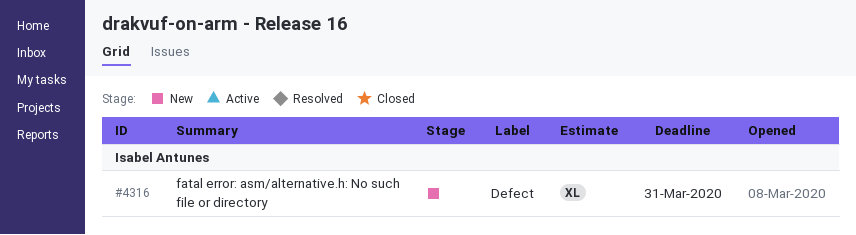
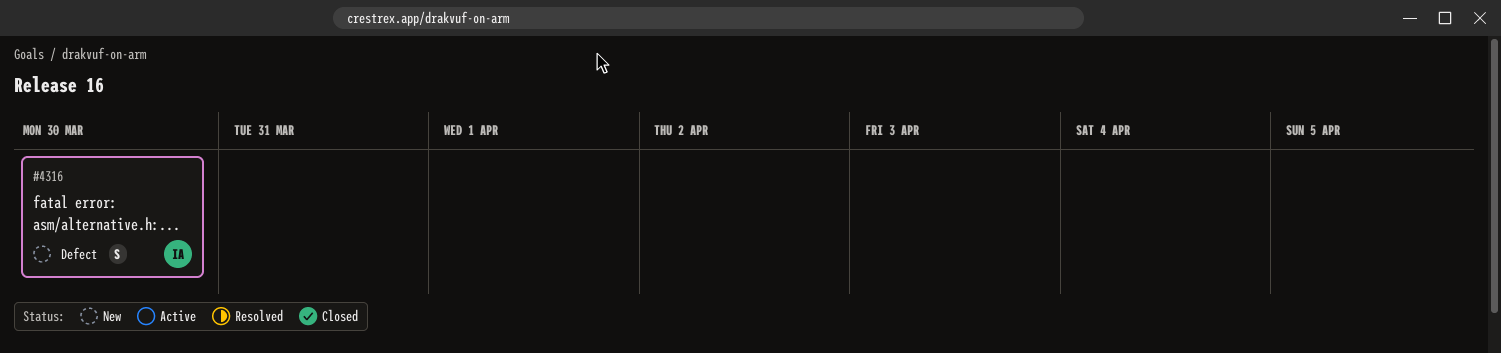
#4316, estimate: XL -> S
#4316, due: Mar 31 -> Mar 30

